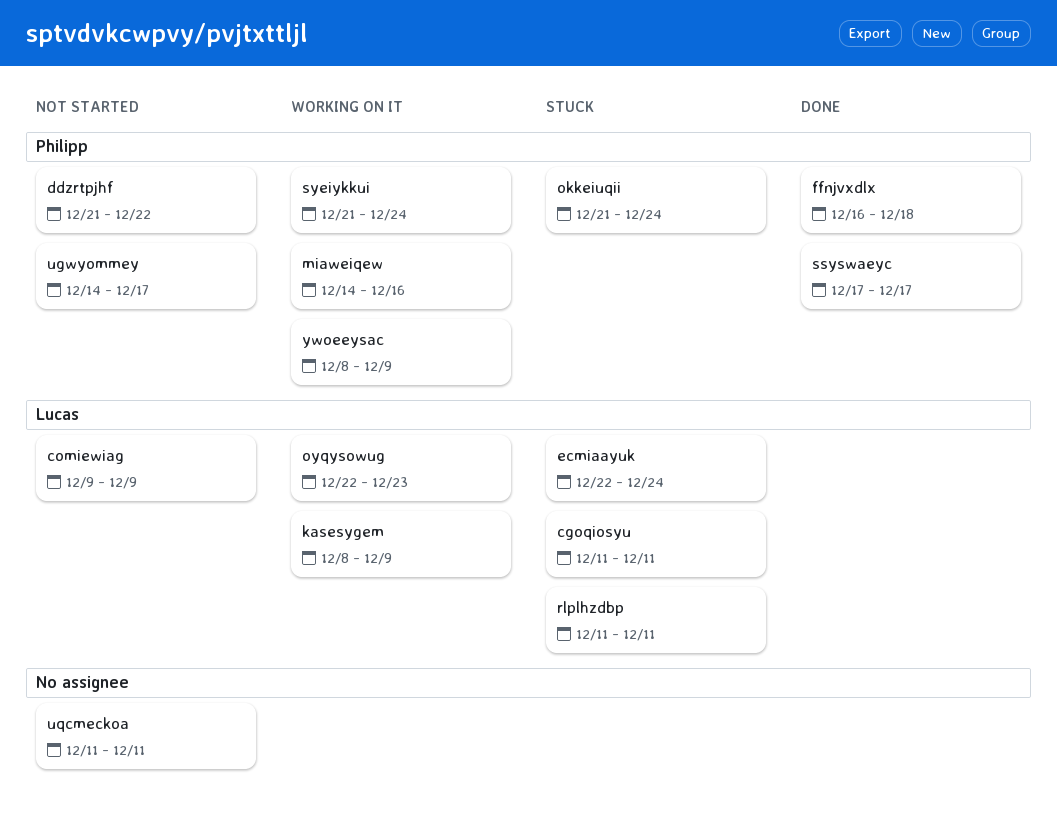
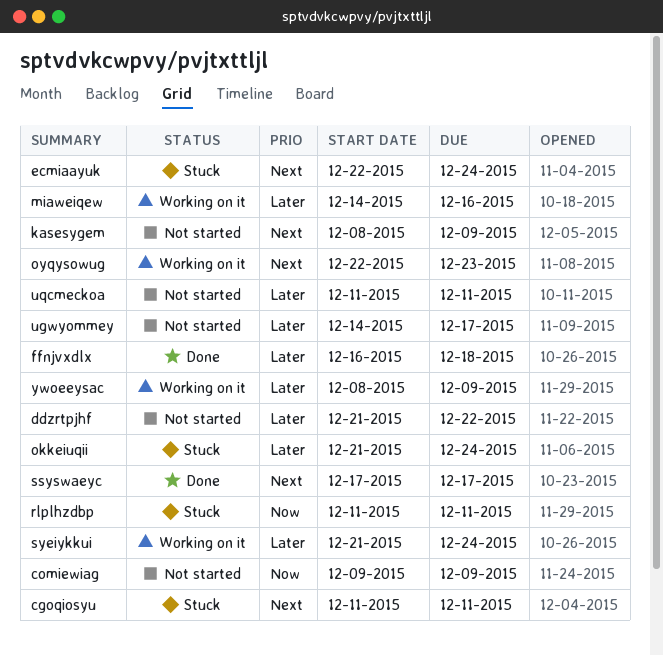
kasesygem, status: Working on it -> Not started

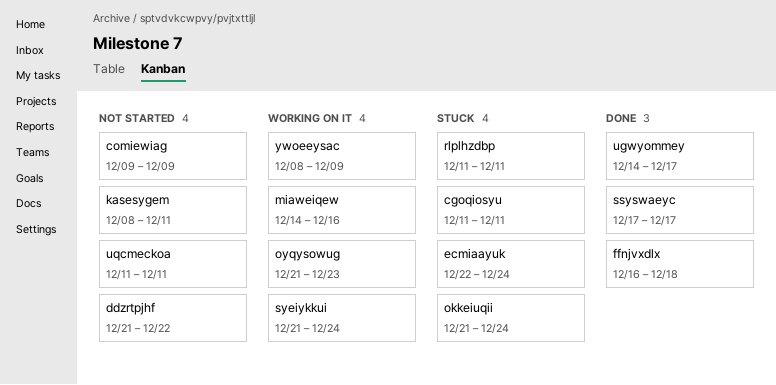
kasesygem, due: Dec 9 -> Dec 11
oyqysowug, start: Dec 22 -> Dec 21
ugwyommey, status: Not started -> Done

